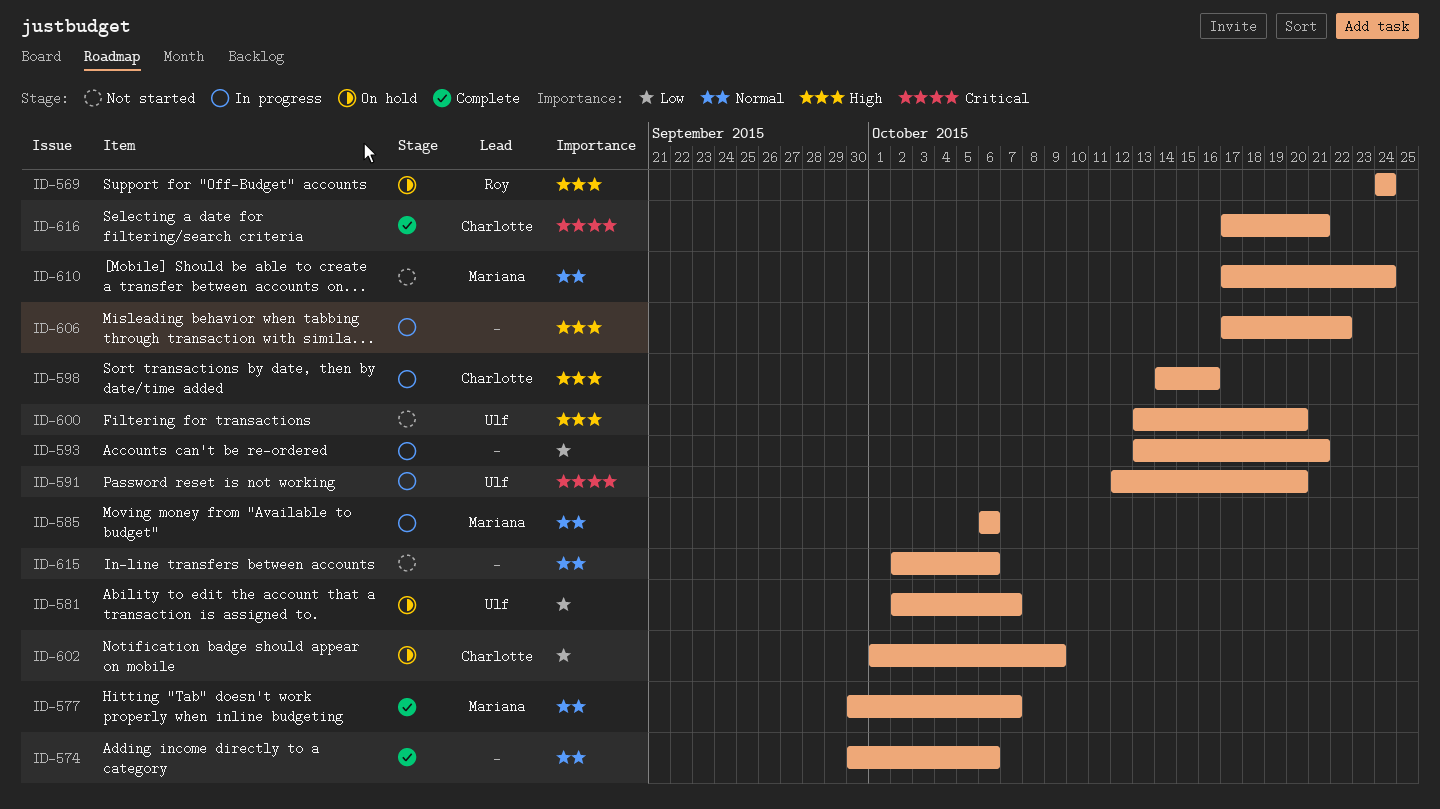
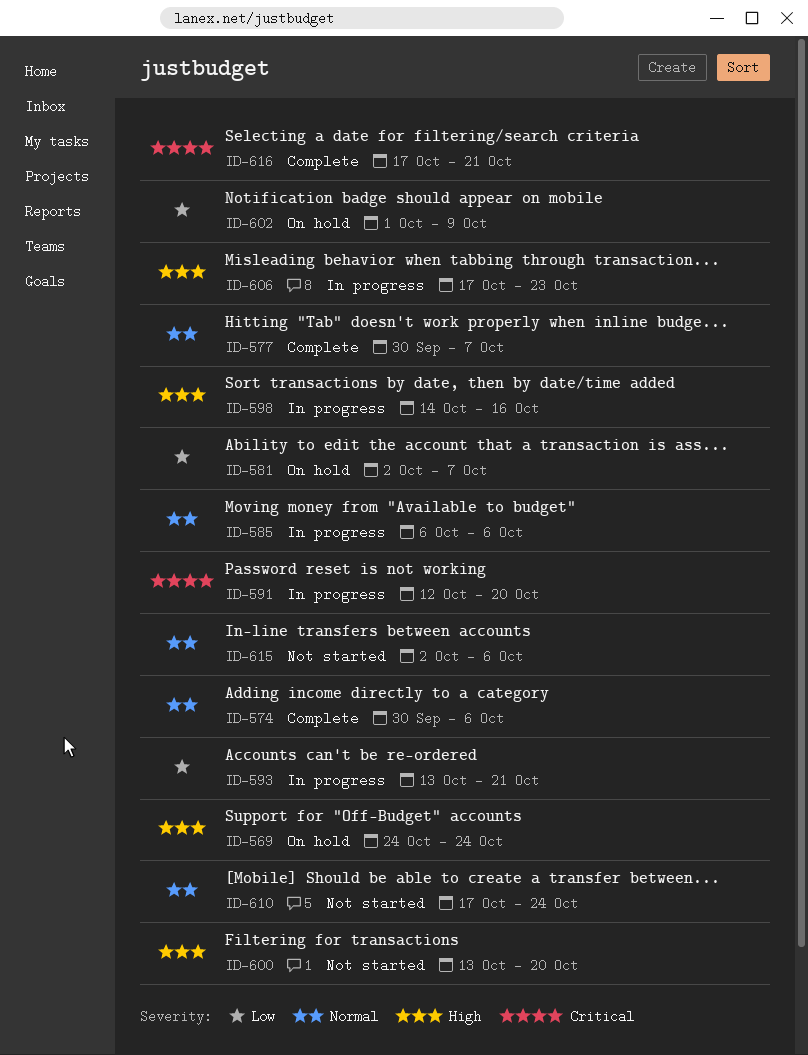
ID-606, due: Oct 22 -> Oct 23

